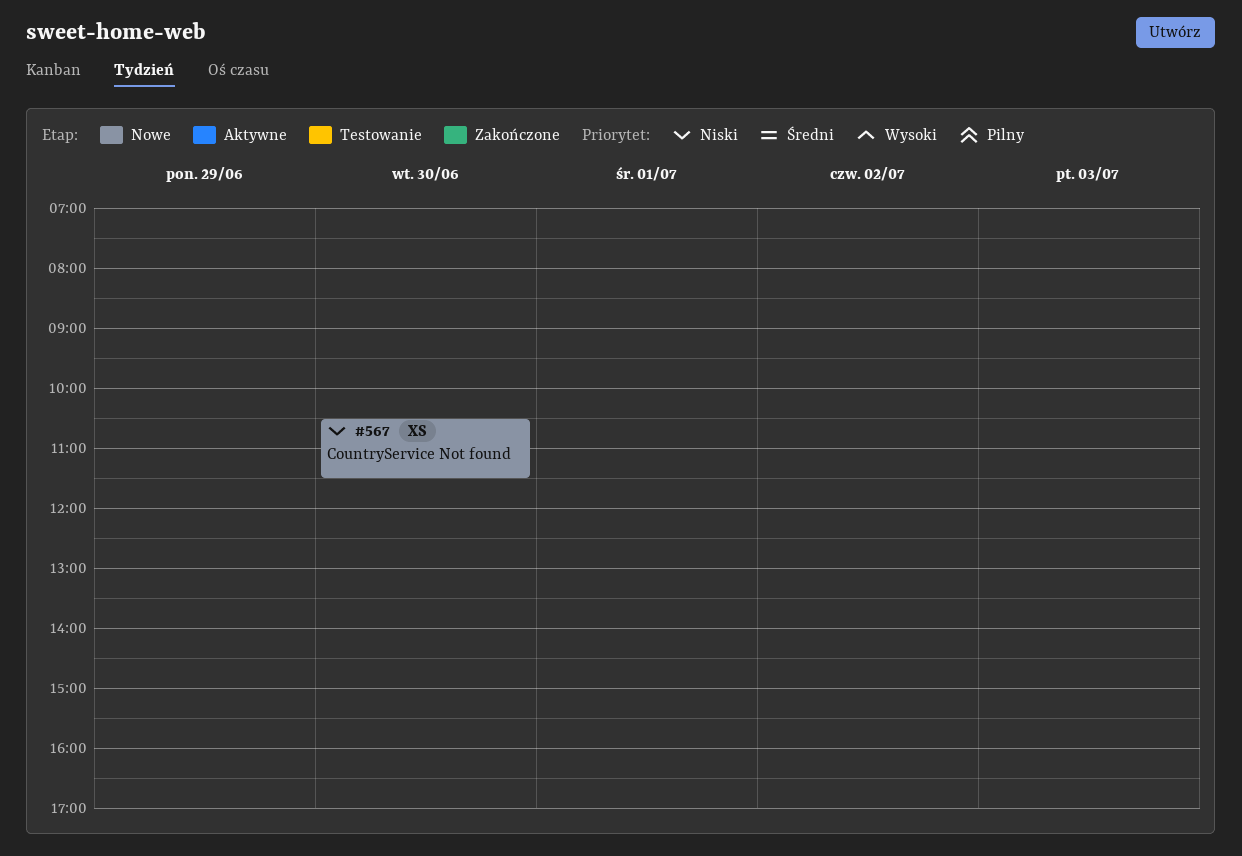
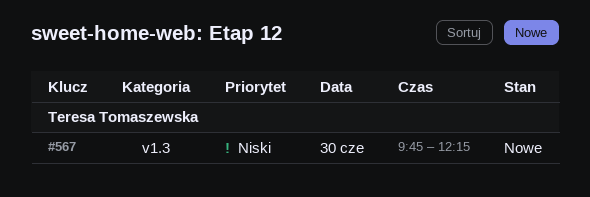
#567, begins: 10:30 -> 09:45
#567, ends: 11:30 -> 12:15

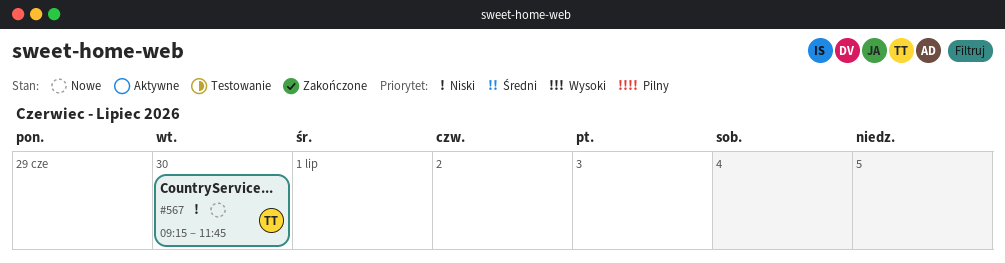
#567, begins: 09:45 -> 09:15
#567, ends: 12:15 -> 11:45

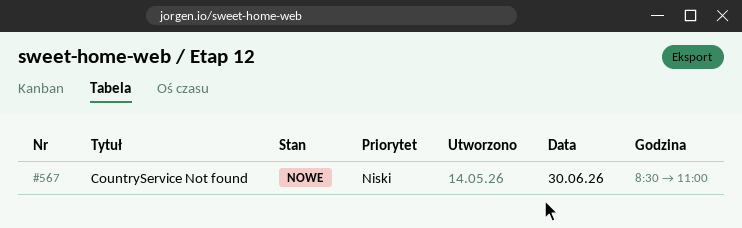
#567, begins: 09:15 -> 08:30
#567, ends: 11:45 -> 11:00

